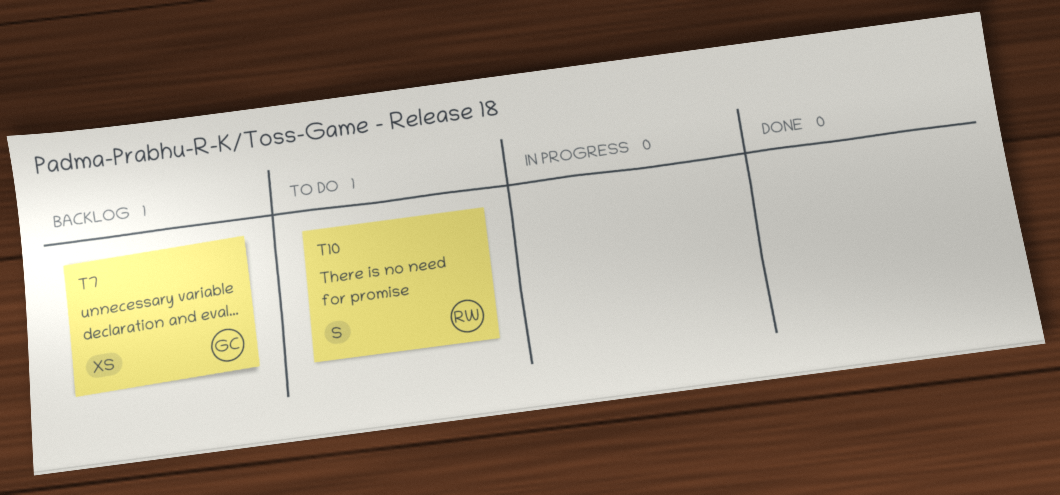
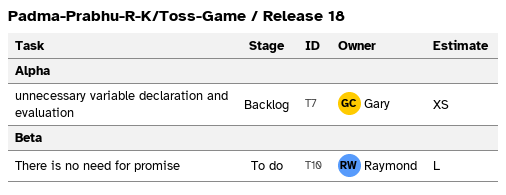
T10, estimate: S -> L

